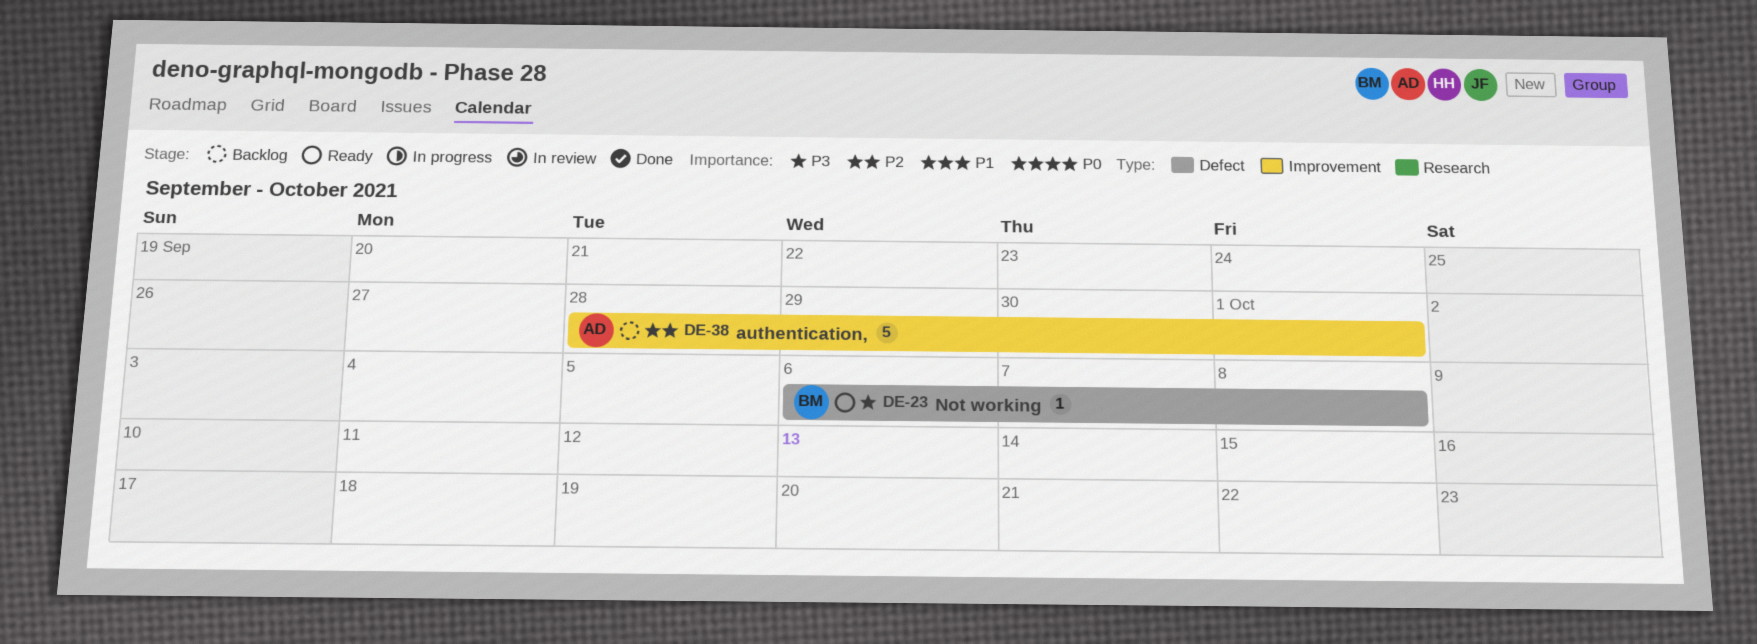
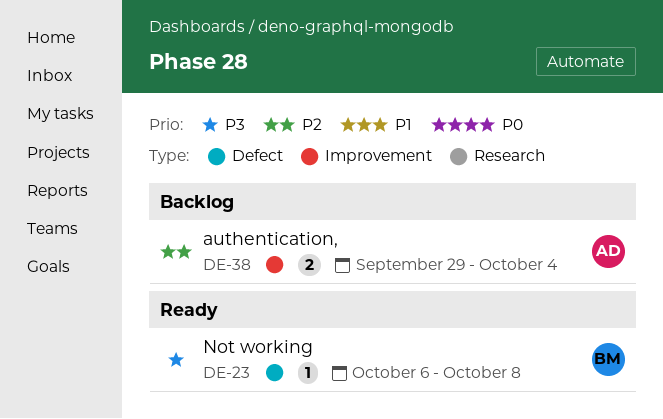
DE-38, estimate: 5 -> 2
DE-38, start: Sep 28 -> Sep 29
DE-38, due: Oct 1 -> Oct 4

